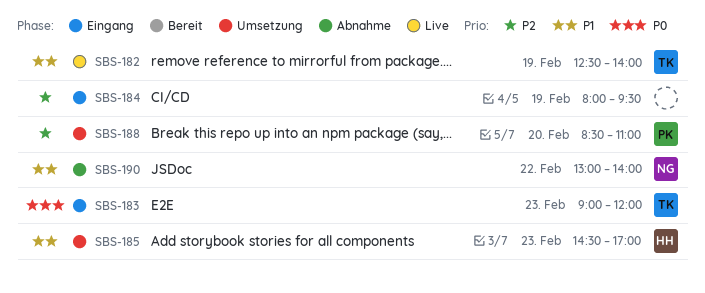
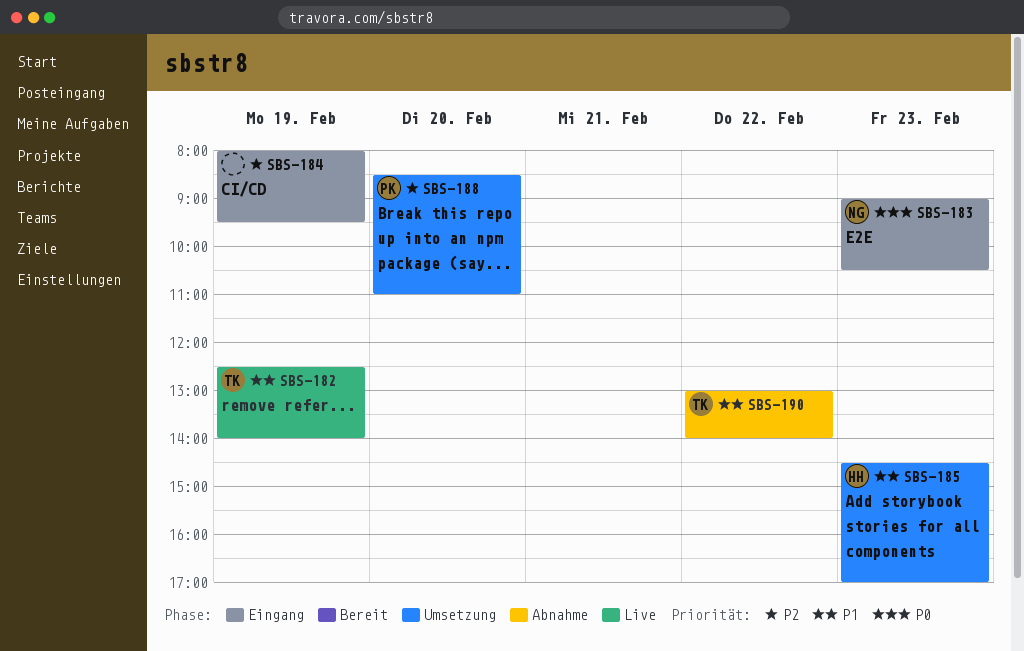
SBS-183, owner: TK -> NG
SBS-183, ends: 12:00 -> 10:30
SBS-190, owner: NG -> TK

